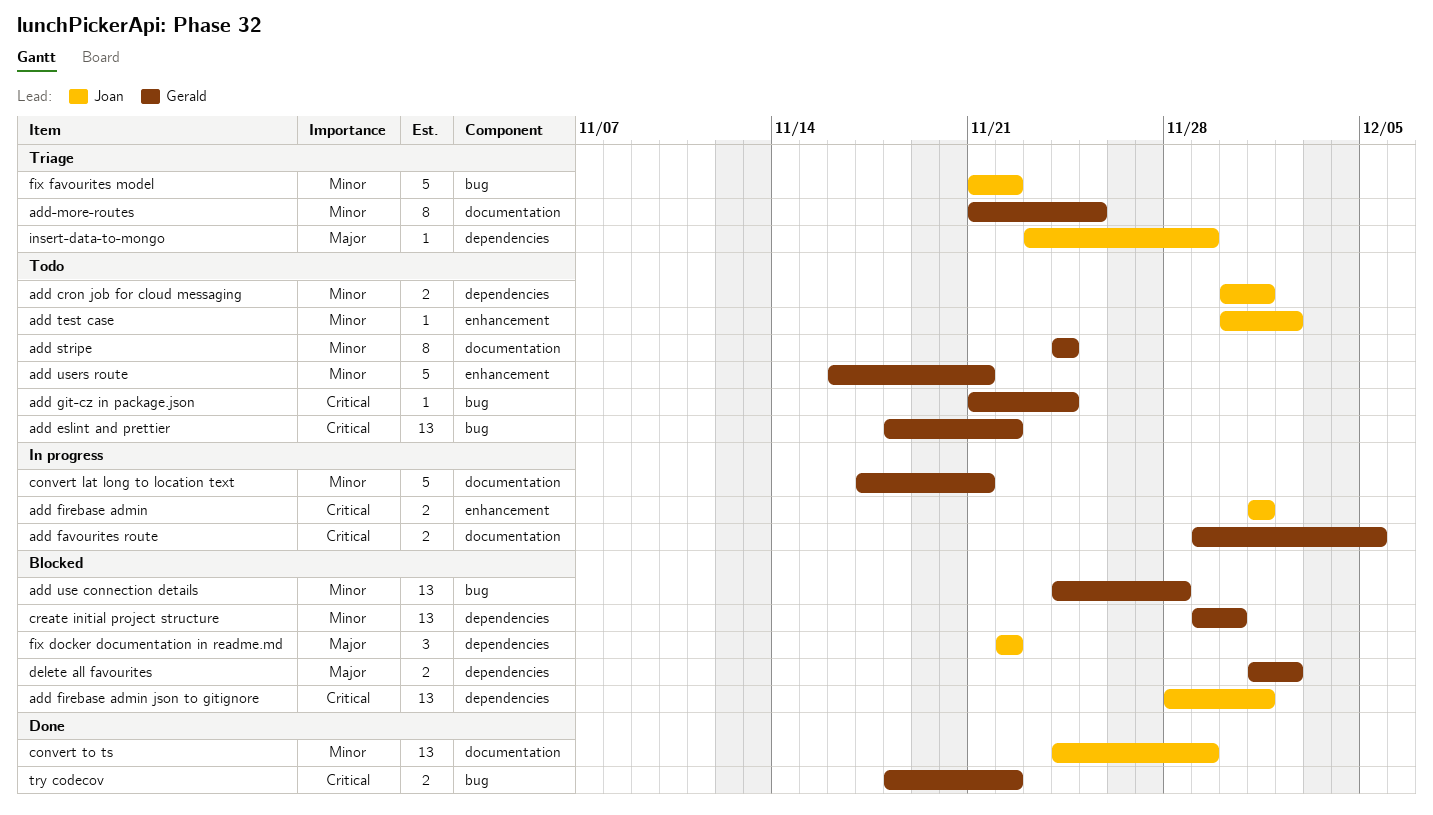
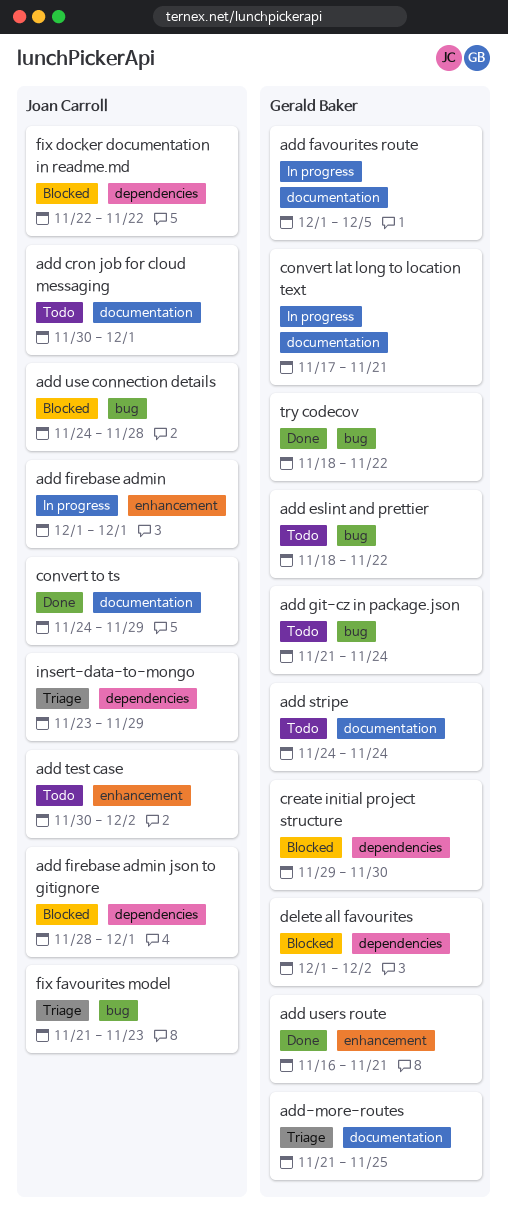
add cron job for cloud messaging, label: dependencies -> documentation
add favourites route, start: Nov 29 -> Dec 1
add use connection details, owner: Gerald Baker -> Joan Carroll
add users route, status: Todo -> Done
fix favourites model, due: Nov 22 -> Nov 23

